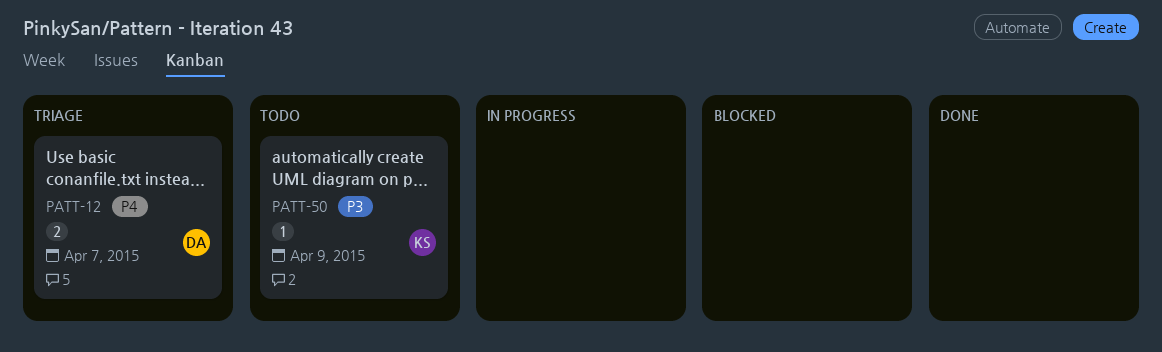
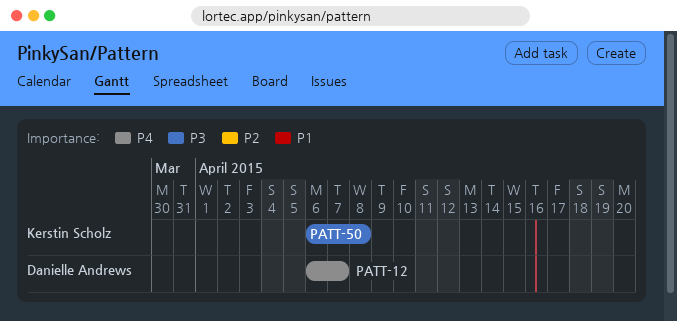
PATT-50, due: Apr 9 -> Apr 8

